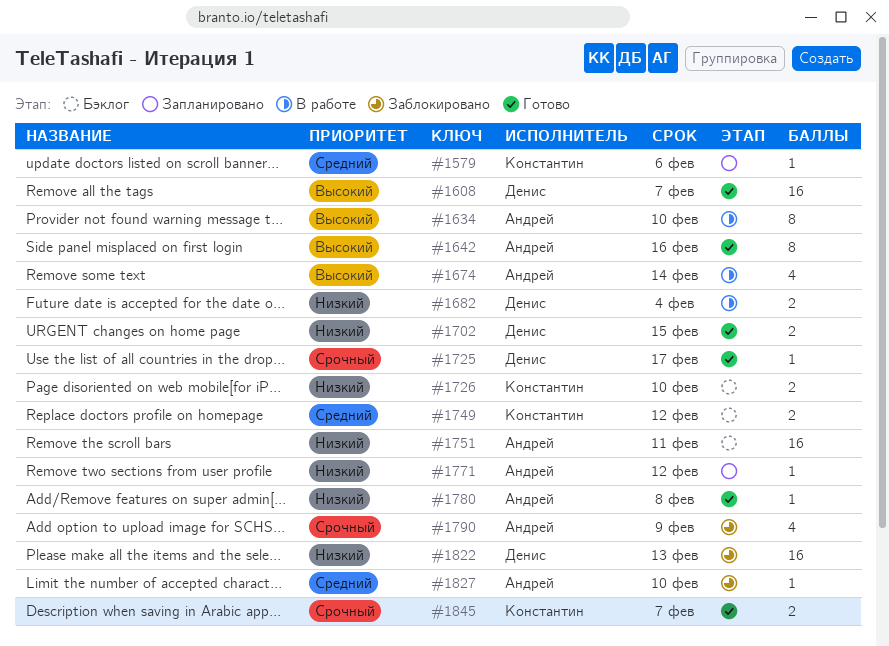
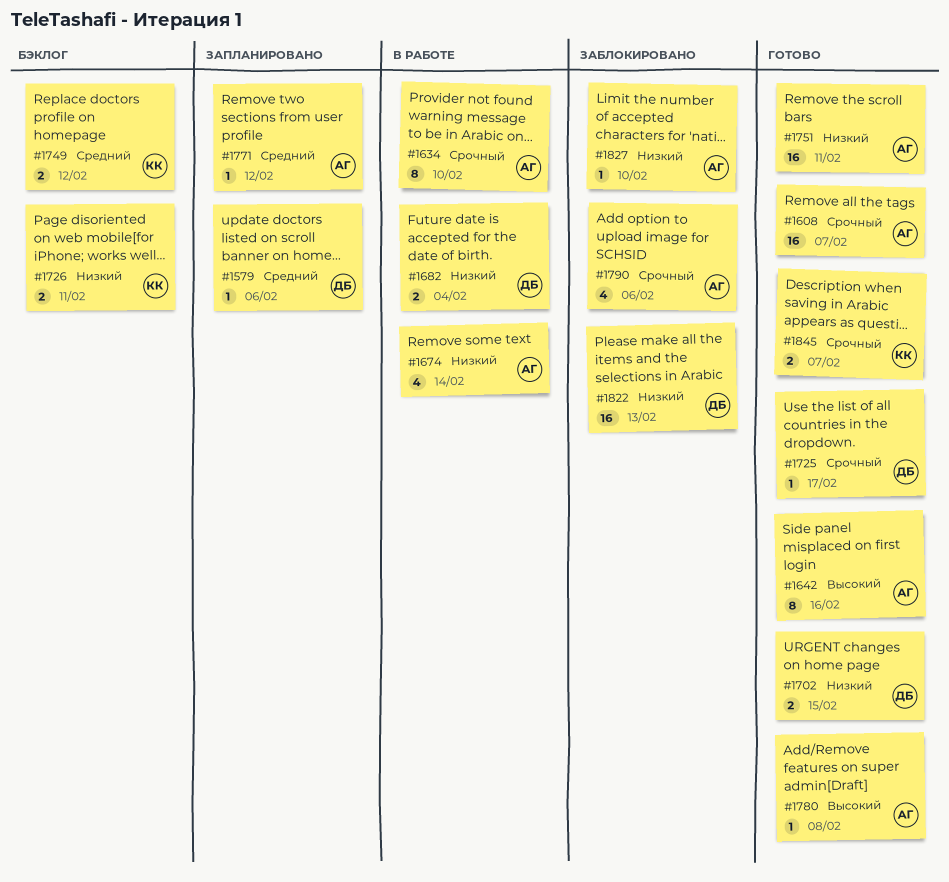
#1579, owner: Константин -> Денис
#1608, owner: Денис -> Андрей
#1608, priority: Высокий -> Срочный
#1634, priority: Высокий -> Срочный
#1674, priority: Высокий -> Низкий
#1726, due: Feb 10 -> Feb 11
#1751, status: Бэклог -> Готово
#1771, priority: Низкий -> Средний
#1780, priority: Низкий -> Высокий
#1790, due: Feb 9 -> Feb 6
#1827, priority: Средний -> Низкий

